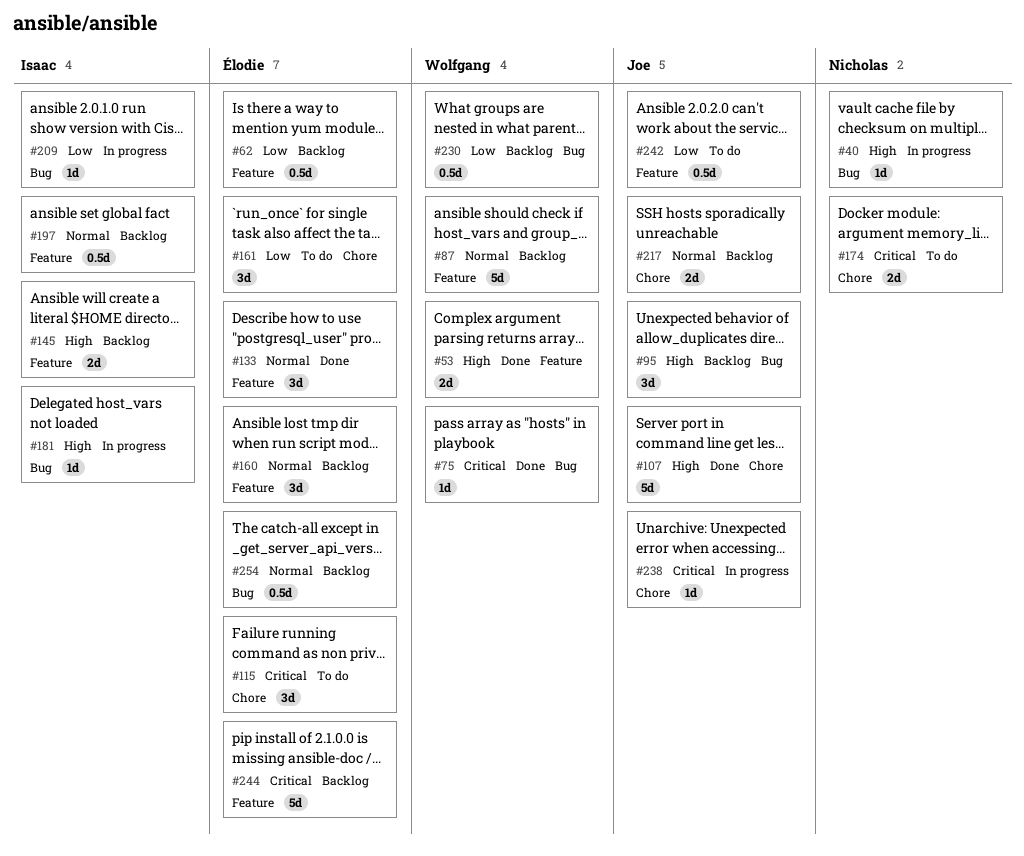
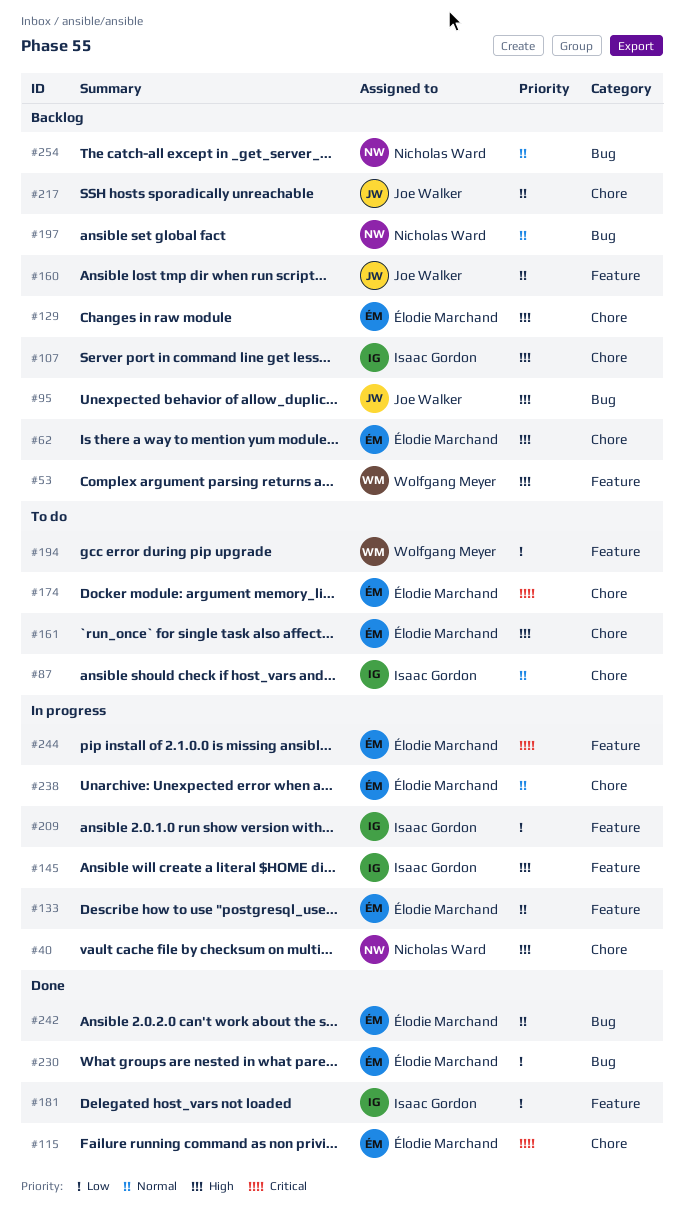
#40, label: Bug -> Chore
#53, status: Done -> Backlog
#62, priority: Low -> High
#62, label: Feature -> Chore
#75: present -> none
#87, status: Backlog -> To do
#87, owner: Wolfgang Meyer -> Isaac Gordon
#87, label: Feature -> Chore
#107, status: Done -> Backlog
#107, owner: Joe Walker -> Isaac Gordon
#115, status: To do -> Done
#129: none -> present
#133, status: Done -> In progress
#145, status: Backlog -> In progress
#160, owner: Élodie Marchand -> Joe Walker
#161, priority: Low -> High
#174, owner: Nicholas Ward -> Élodie Marchand
#181, status: In progress -> Done
#181, priority: High -> Low
#181, label: Bug -> Feature
#194: none -> present
#197, owner: Isaac Gordon -> Nicholas Ward
#197, label: Feature -> Bug
#209, label: Bug -> Feature
#230, status: Backlog -> Done
#230, owner: Wolfgang Meyer -> Élodie Marchand
#238, owner: Joe Walker -> Élodie Marchand
#238, priority: Critical -> Normal
#242, status: To do -> Done
#242, owner: Joe Walker -> Élodie Marchand
#242, priority: Low -> Normal
#242, label: Feature -> Bug
#244, status: Backlog -> In progress
#254, owner: Élodie Marchand -> Nicholas Ward

